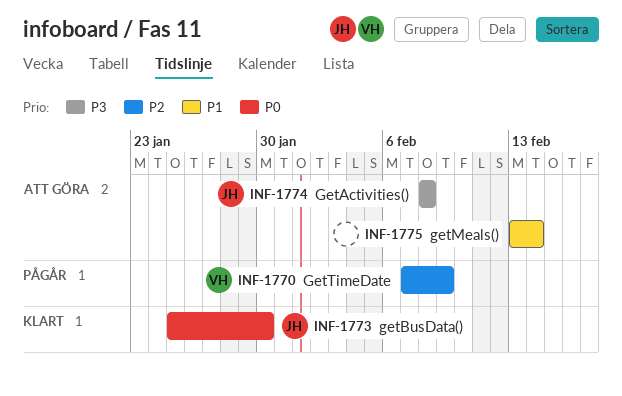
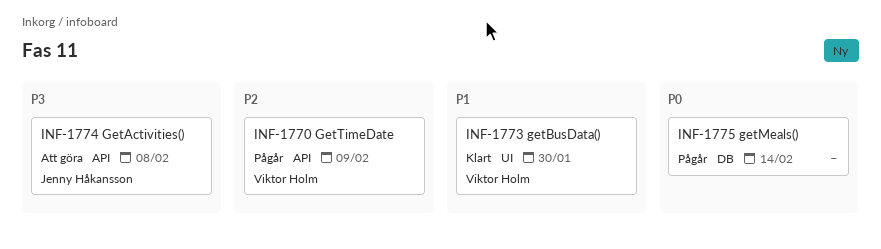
INF-1773, owner: Jenny Håkansson -> Viktor Holm
INF-1773, priority: P0 -> P1
INF-1775, status: Att göra -> Pågår
INF-1775, priority: P1 -> P0

